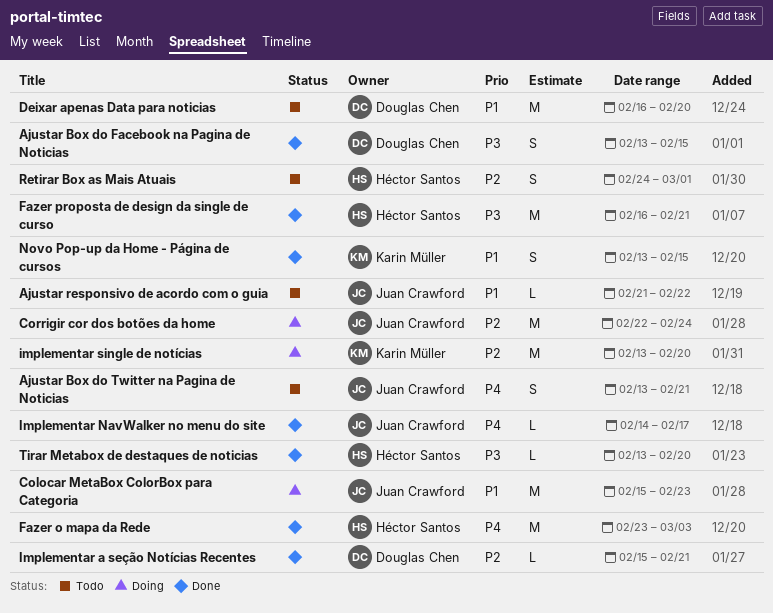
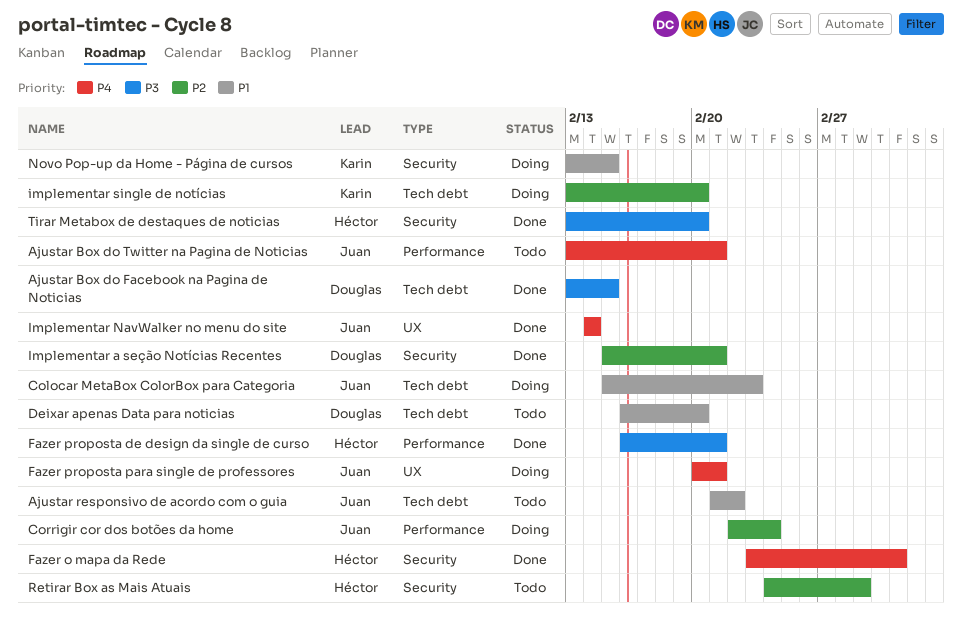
Fazer proposta para single de professores: none -> present
Implementar NavWalker no menu do site, due: Feb 17 -> Feb 14
Novo Pop-up da Home - Página de cursos, status: Done -> Doing

